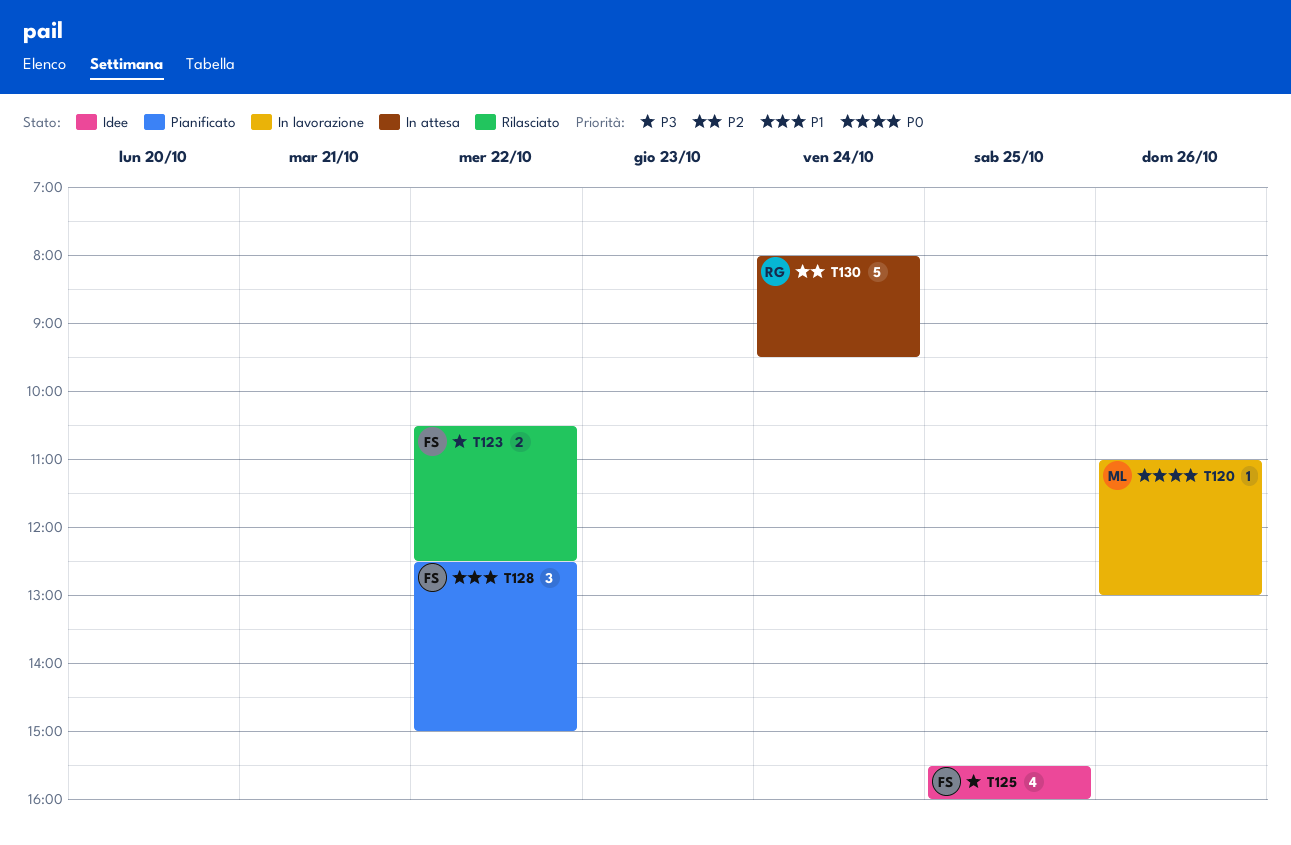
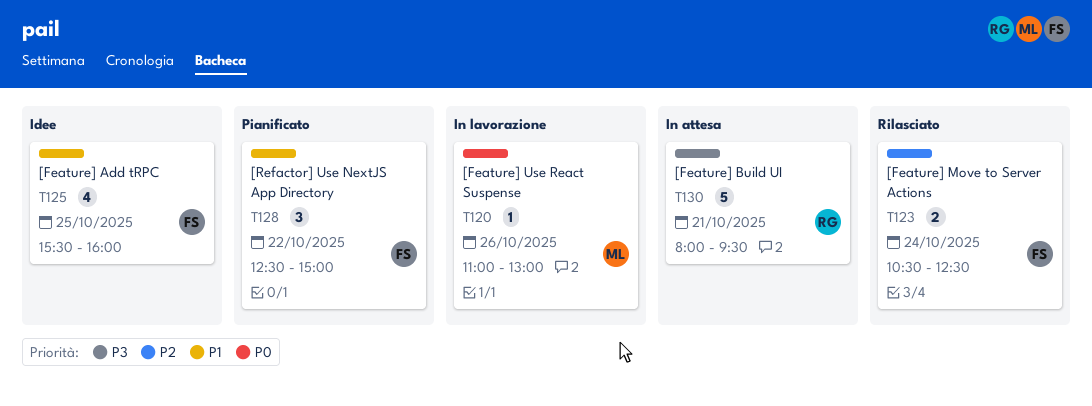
T123, priority: P3 -> P2
T123, day: Oct 22 -> Oct 24
T125, priority: P3 -> P1
T130, priority: P2 -> P3
T130, day: Oct 24 -> Oct 21

